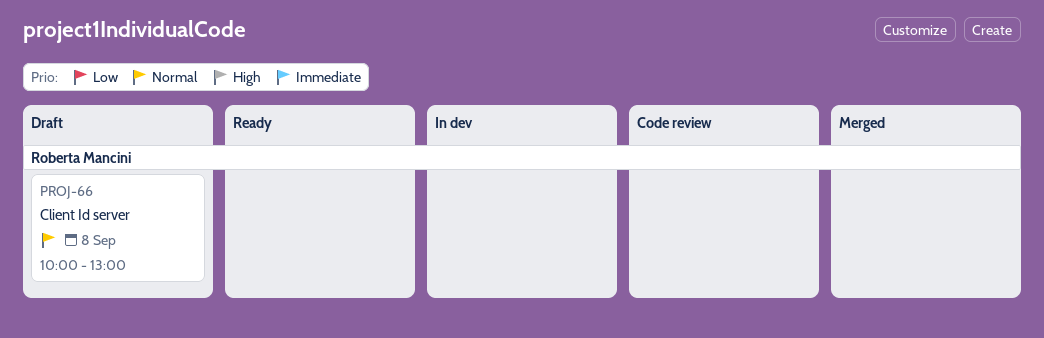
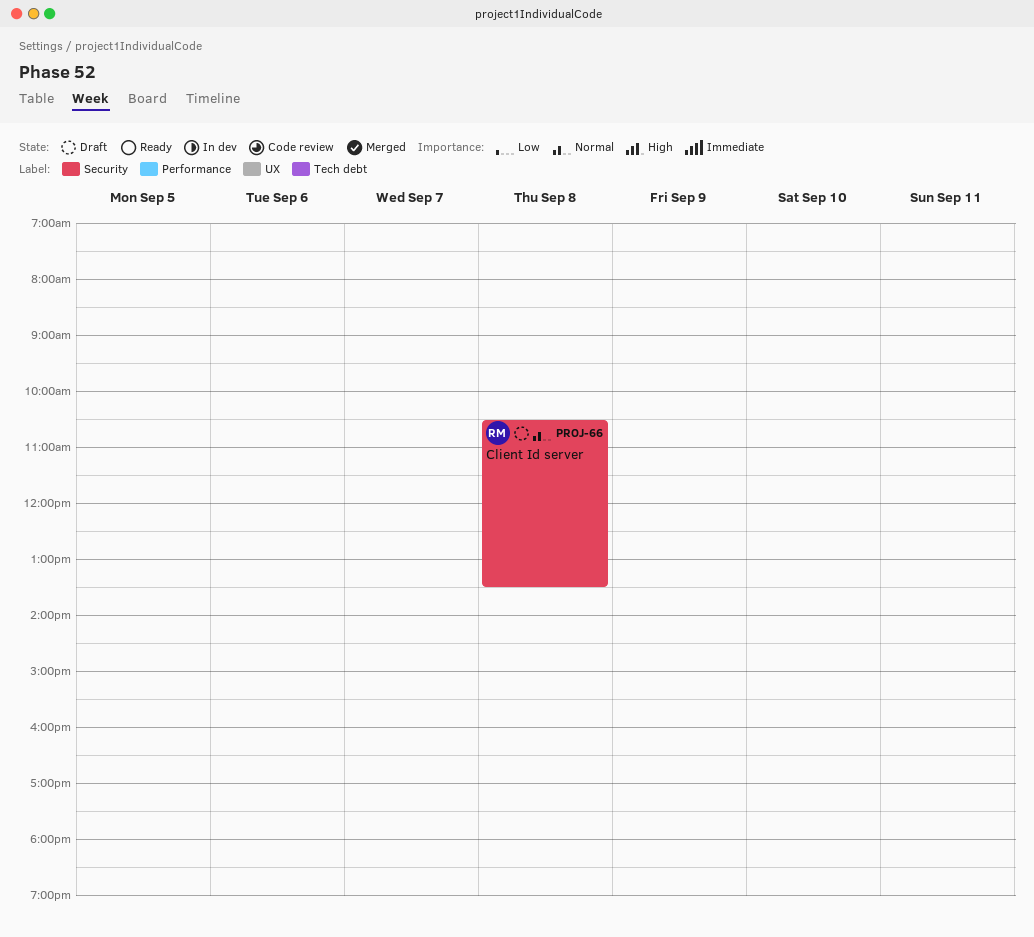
PROJ-66, begins: 10:00 -> 10:30
PROJ-66, ends: 13:00 -> 13:30

